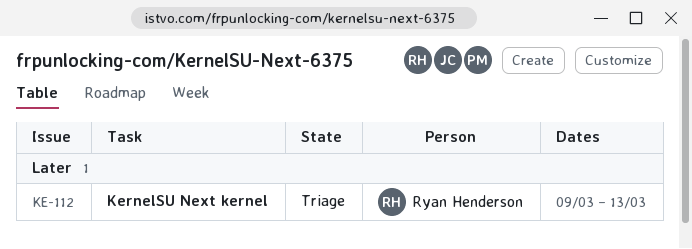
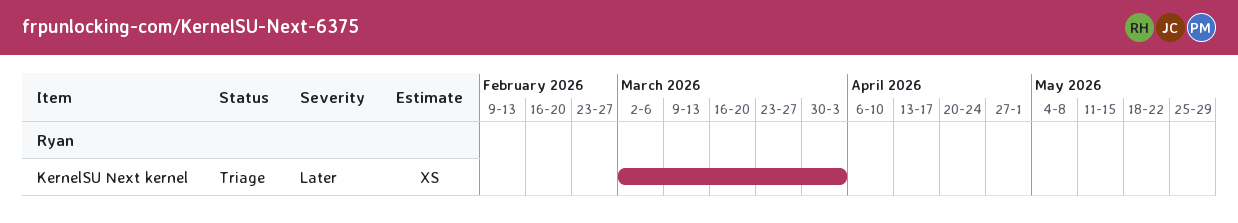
KernelSU Next kernel, start: Mar 9 -> Mar 2
KernelSU Next kernel, due: Mar 13 -> Apr 3

